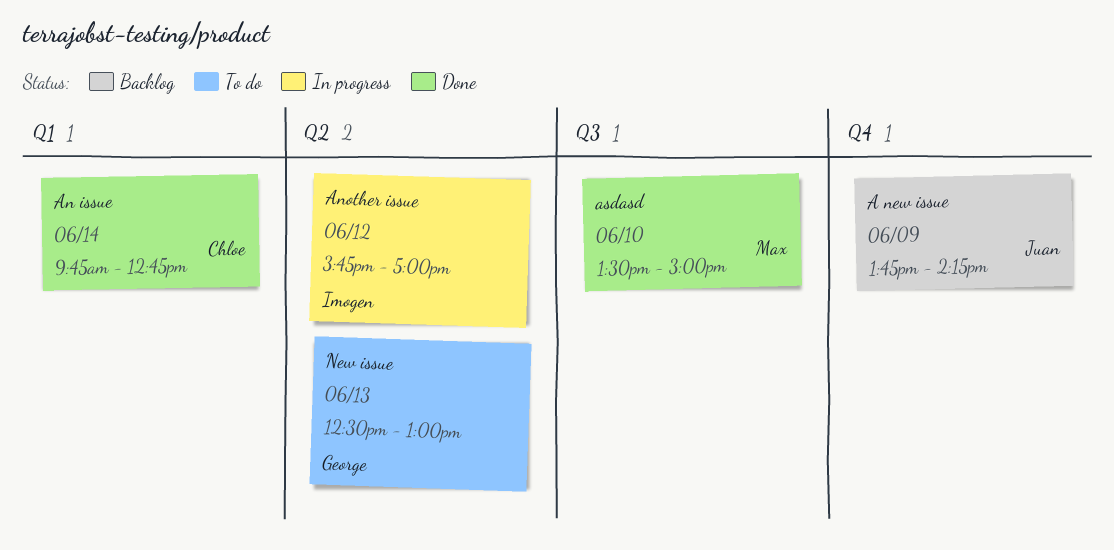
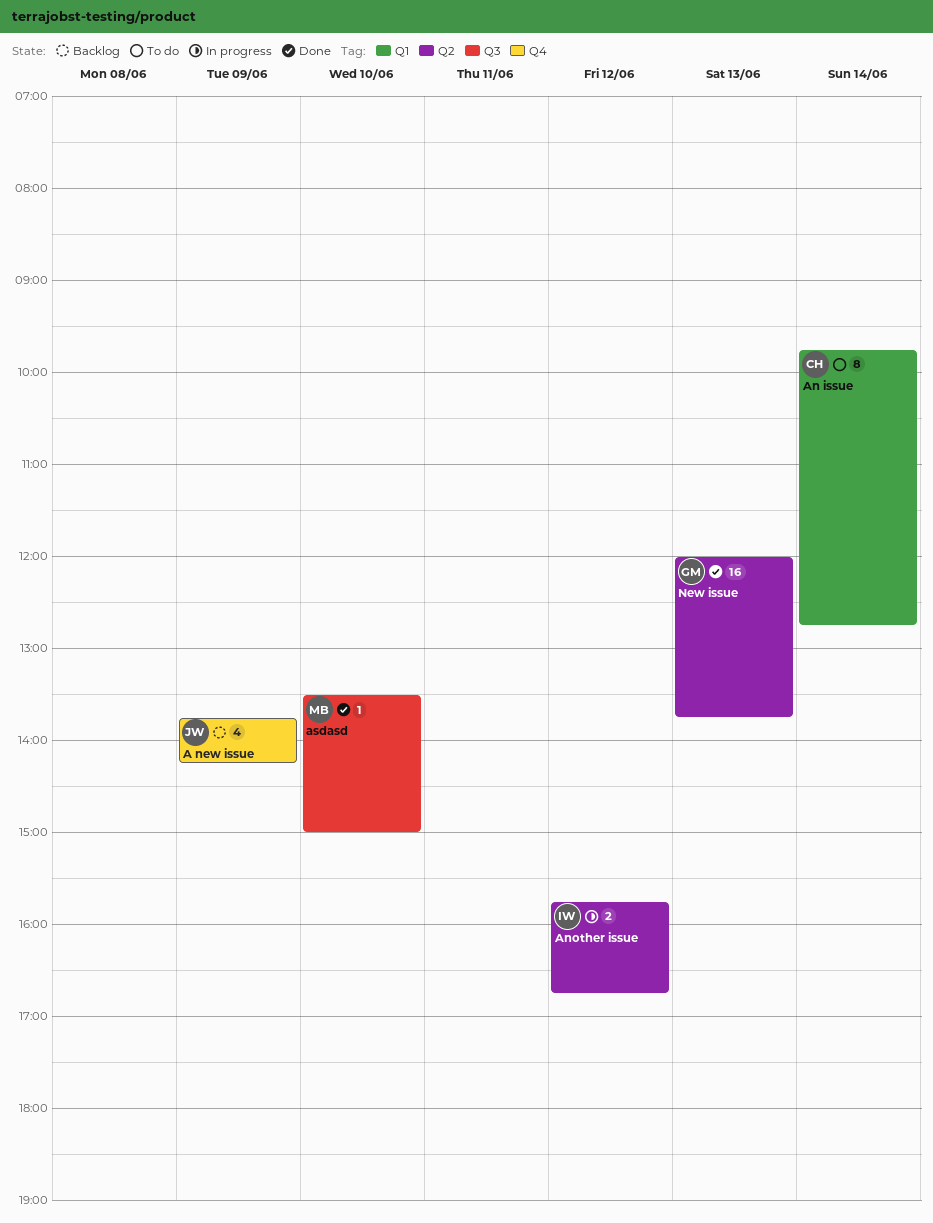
An issue, status: Done -> To do
Another issue, ends: 17:00 -> 16:45
New issue, status: To do -> Done
New issue, begins: 12:30 -> 12:00
New issue, ends: 13:00 -> 13:45

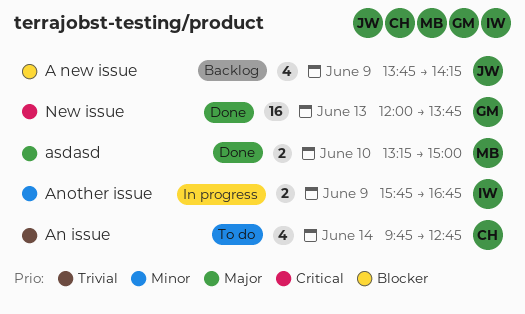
An issue, estimate: 8 -> 4
Another issue, day: Jun 12 -> Jun 9
asdasd, estimate: 1 -> 2
asdasd, begins: 13:30 -> 13:15

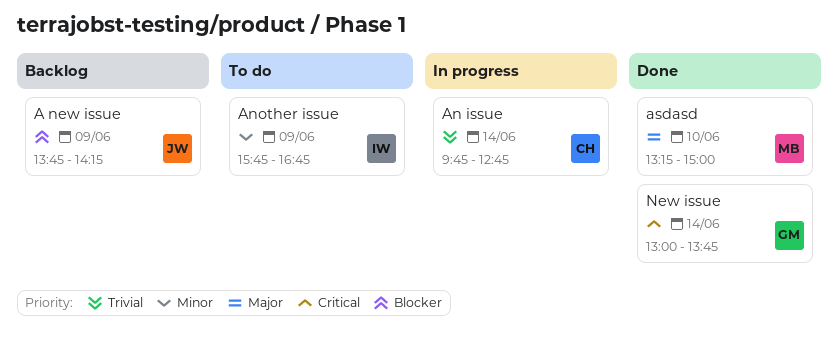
An issue, status: To do -> In progress
Another issue, status: In progress -> To do
New issue, day: Jun 13 -> Jun 14
New issue, begins: 12:00 -> 13:00

